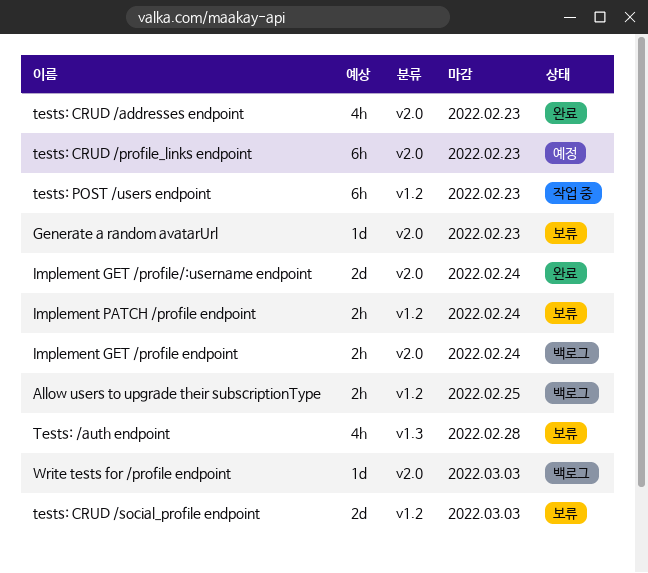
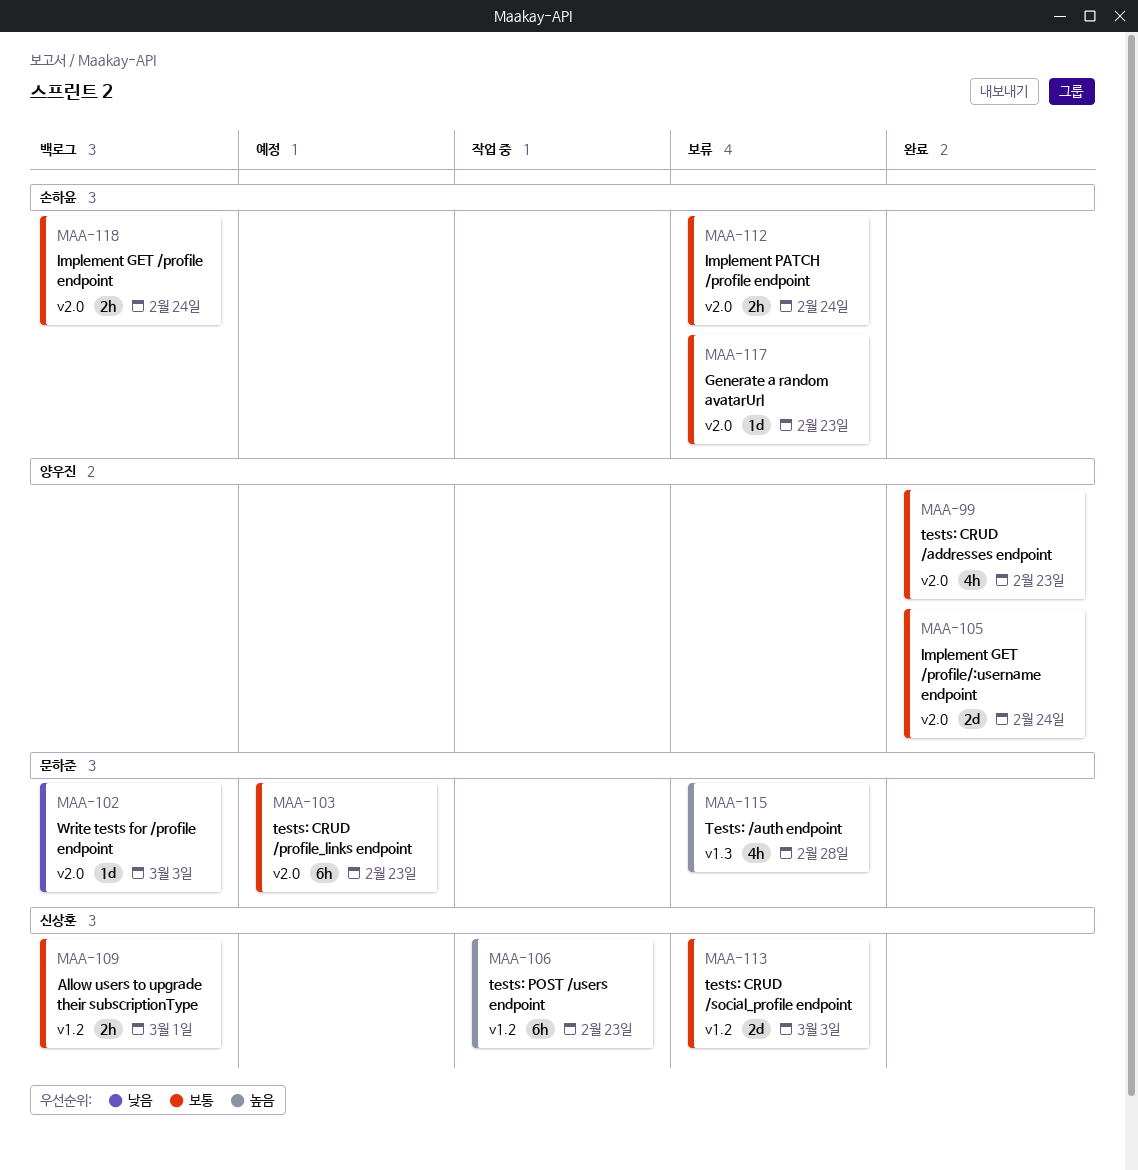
Allow users to upgrade their subscriptionType, due: Feb 25 -> Mar 1
Implement PATCH /profile endpoint, label: v1.2 -> v2.0

